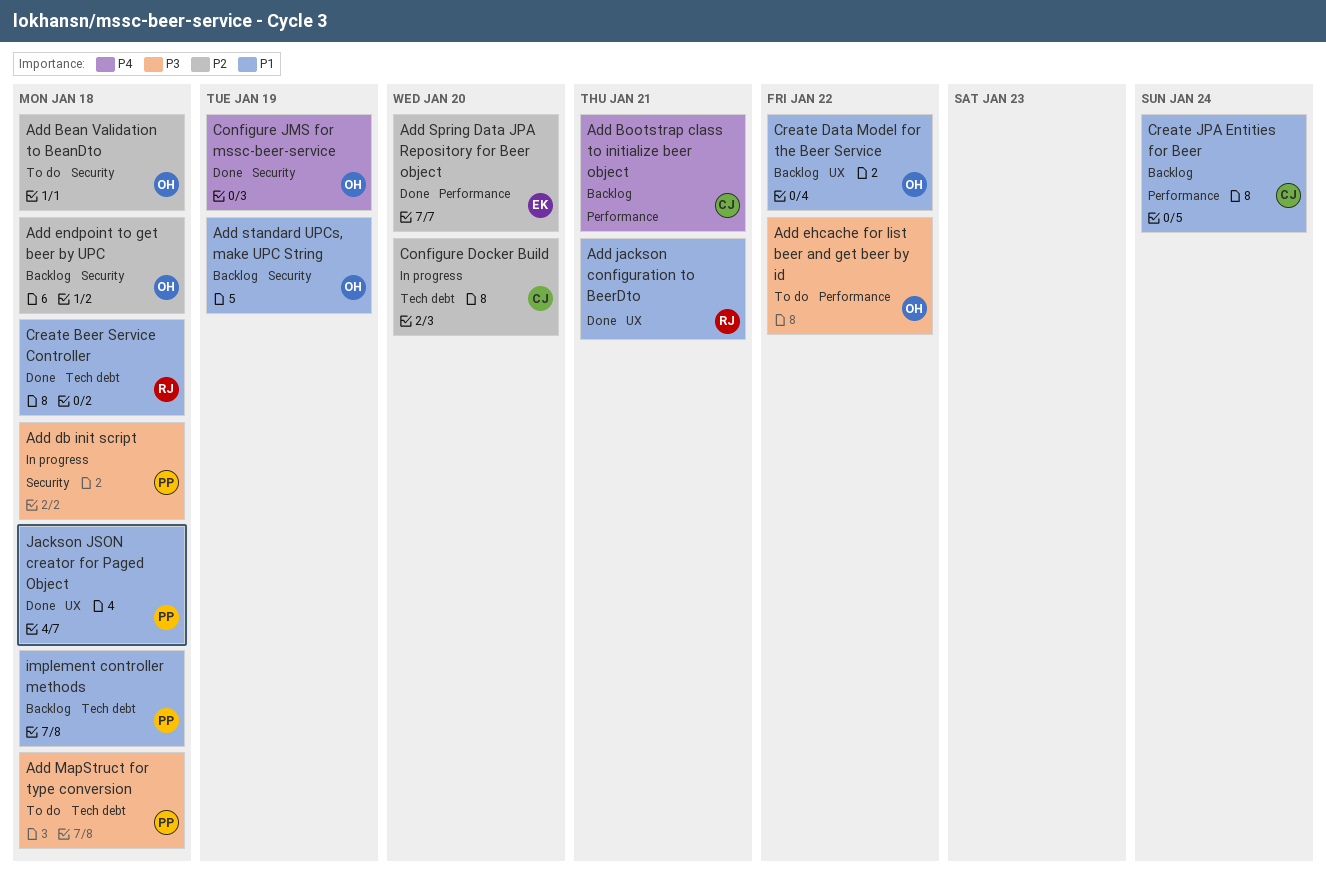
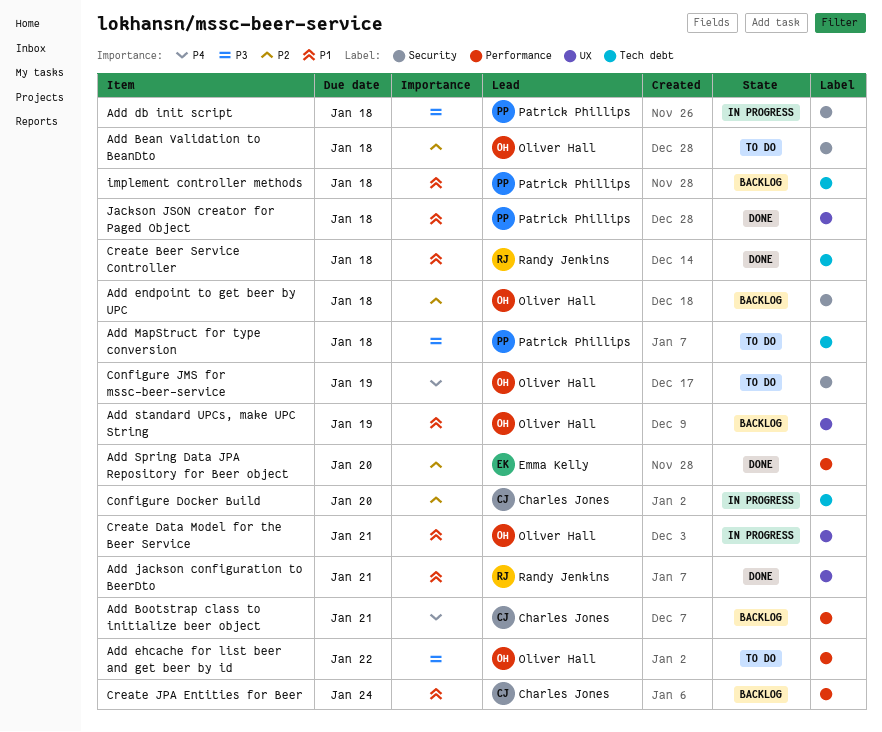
Add standard UPCs, make UPC String, label: Security -> UX
Configure JMS for mssc-beer-service, status: Done -> To do
Create Data Model for the Beer Service, status: Backlog -> In progress
Create Data Model for the Beer Service, due: Jan 22 -> Jan 21

